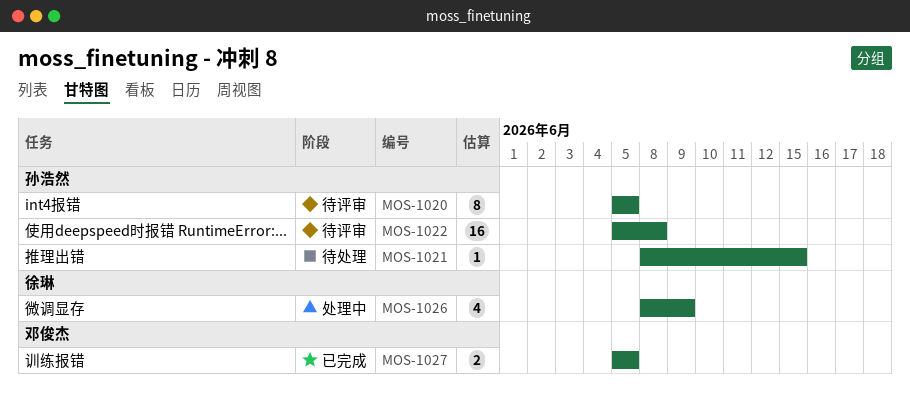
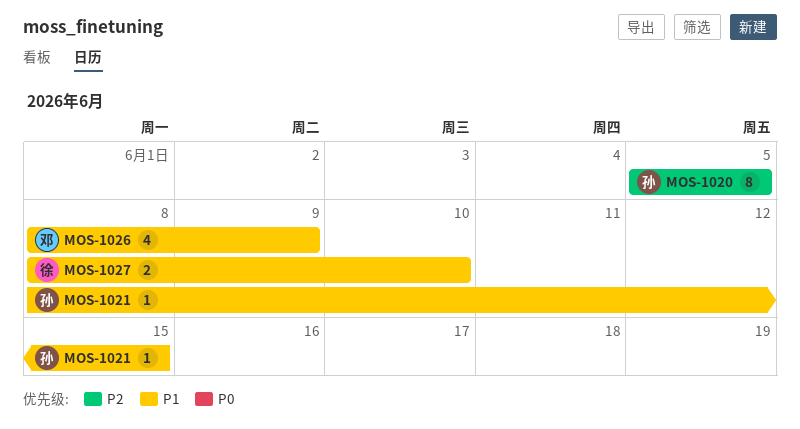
MOS-1022: present -> none
MOS-1026, owner: 徐琳 -> 邓俊杰
MOS-1027, owner: 邓俊杰 -> 徐琳
MOS-1027, start: Jun 5 -> Jun 8
MOS-1027, due: Jun 5 -> Jun 10

